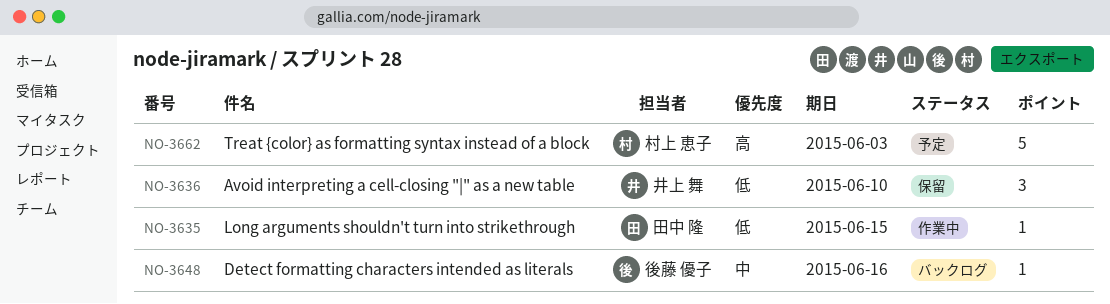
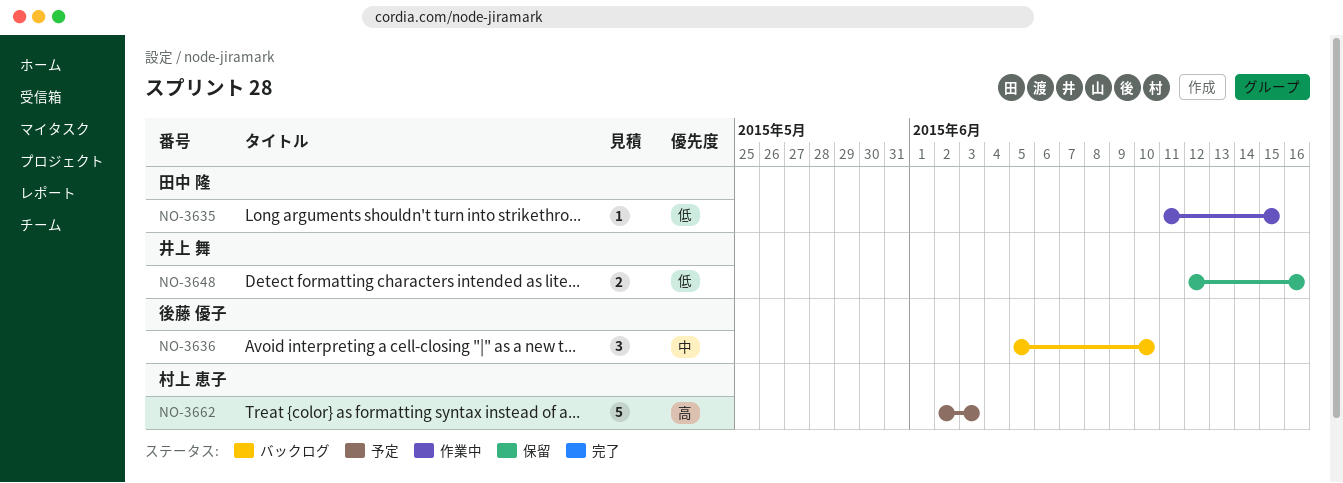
NO-3636, status: 保留 -> バックログ
NO-3636, owner: 井上 舞 -> 後藤 優子
NO-3636, priority: 低 -> 中
NO-3648, status: バックログ -> 保留
NO-3648, owner: 後藤 優子 -> 井上 舞
NO-3648, priority: 中 -> 低
NO-3648, estimate: 1 -> 2

